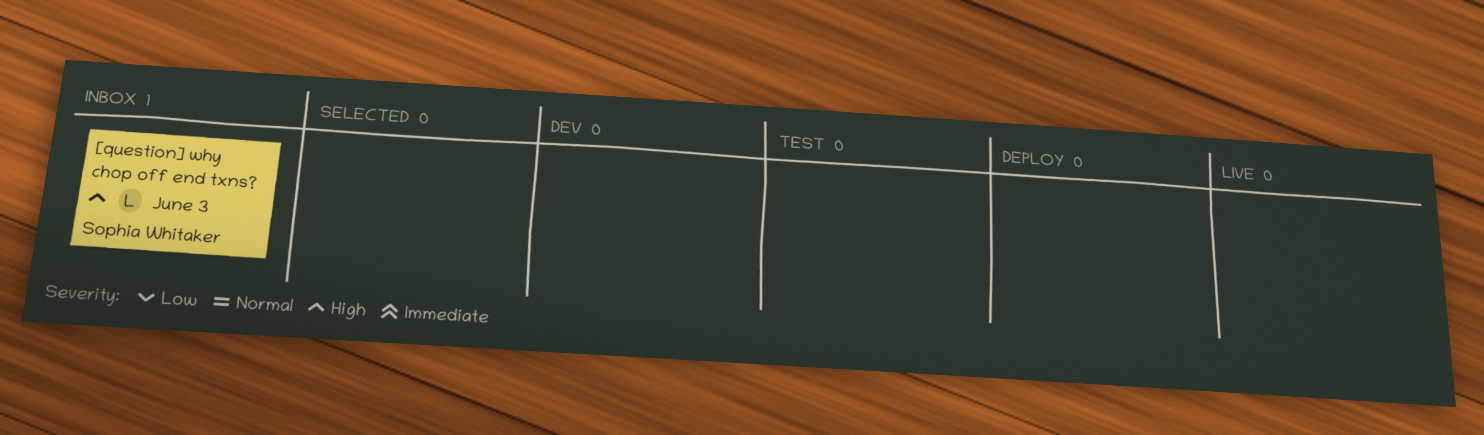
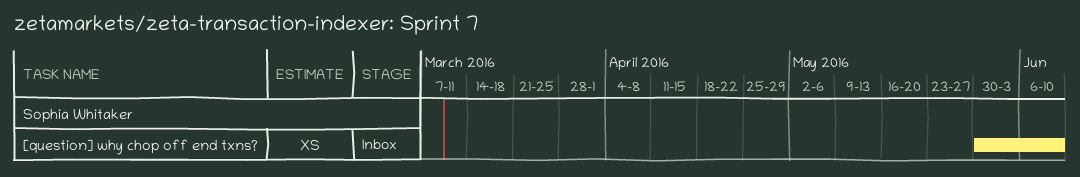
[question] why chop off end txns?, estimate: L -> XS
[question] why chop off end txns?, due: Jun 3 -> Jun 10

